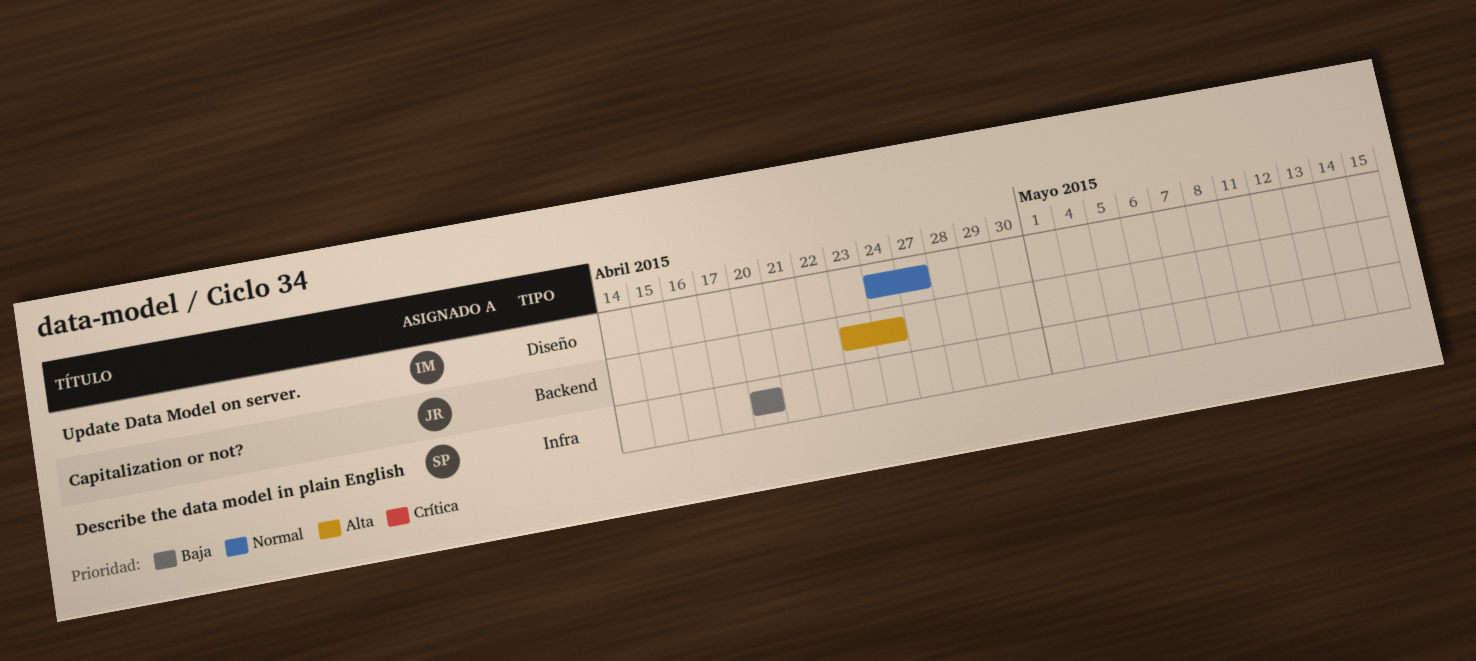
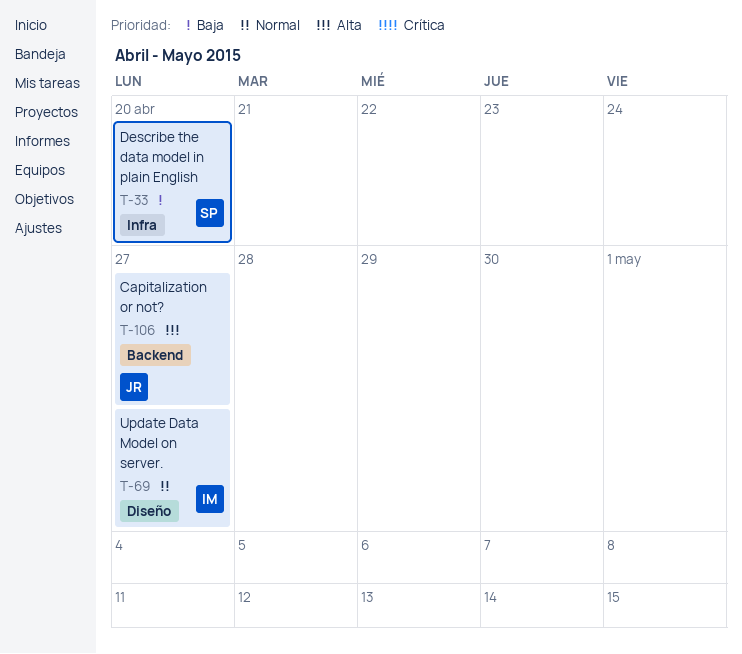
Capitalization or not?, due: Apr 24 -> Apr 27

